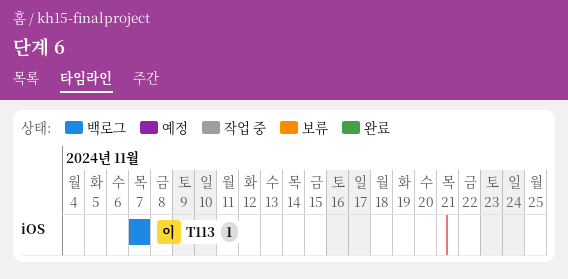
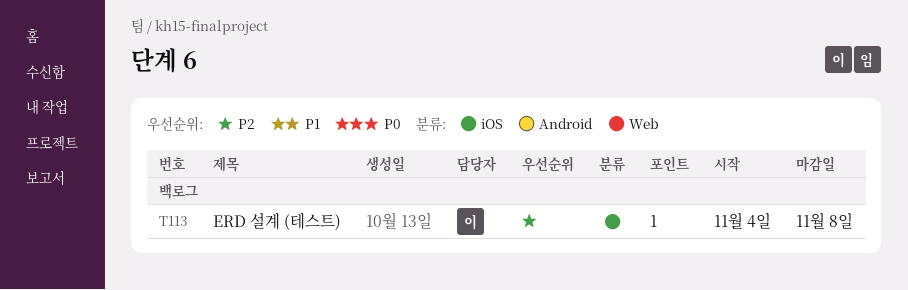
T113, start: Nov 7 -> Nov 4
T113, due: Nov 7 -> Nov 8

